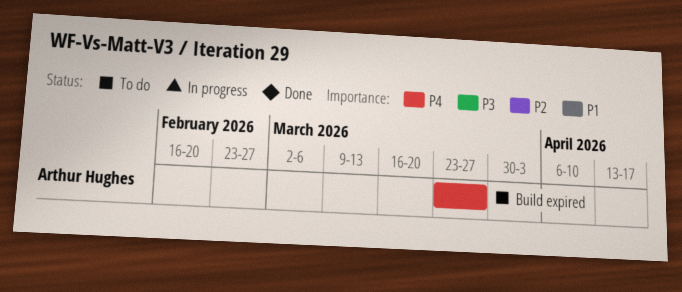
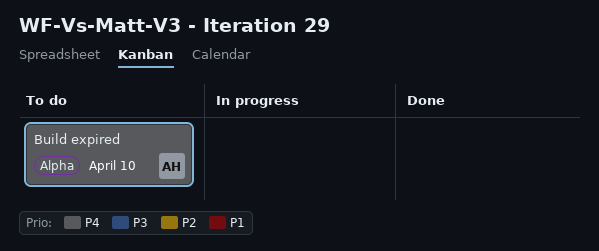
Build expired, due: Mar 27 -> Apr 10

